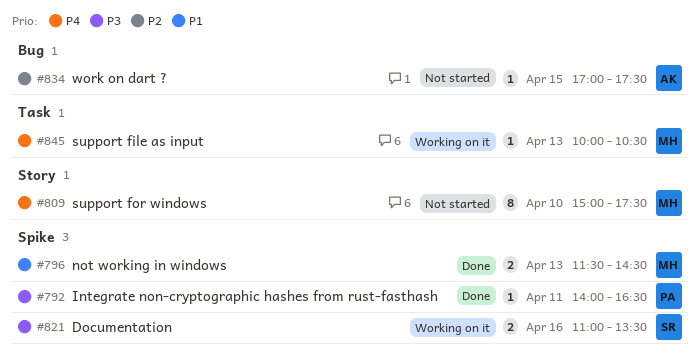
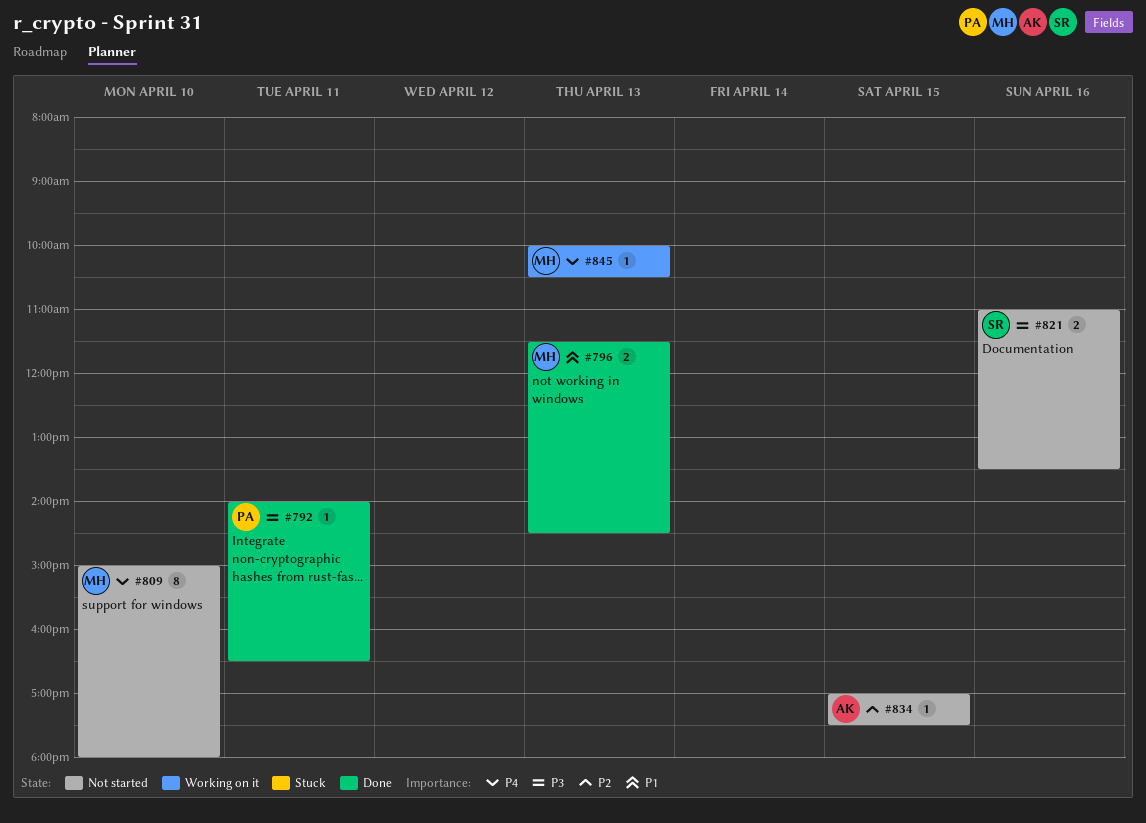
#809, ends: 17:30 -> 18:00
#821, status: Working on it -> Not started

